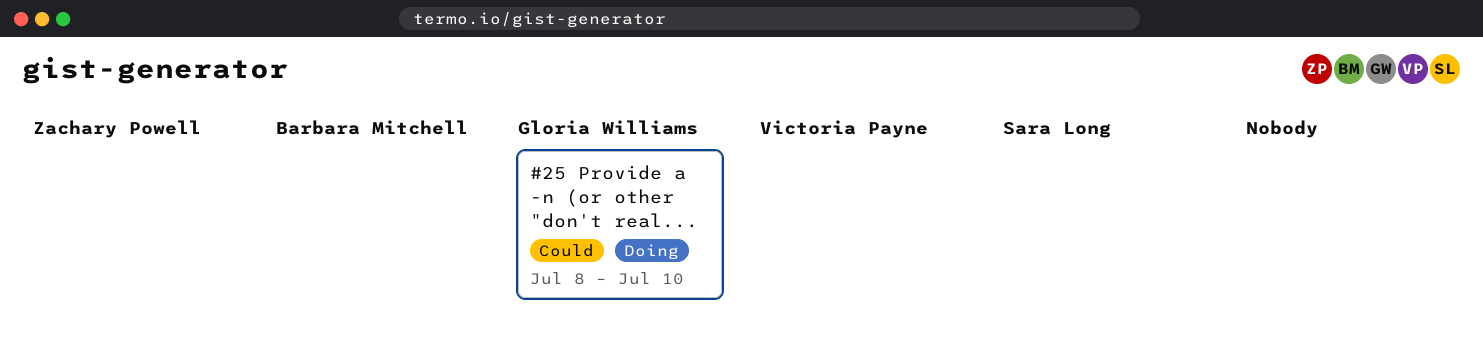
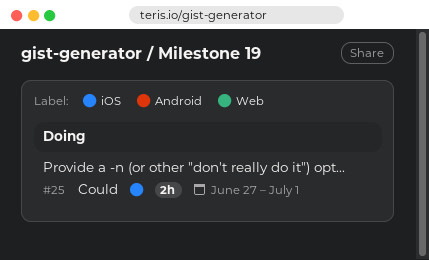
#25, start: Jul 8 -> Jun 27
#25, due: Jul 10 -> Jul 1

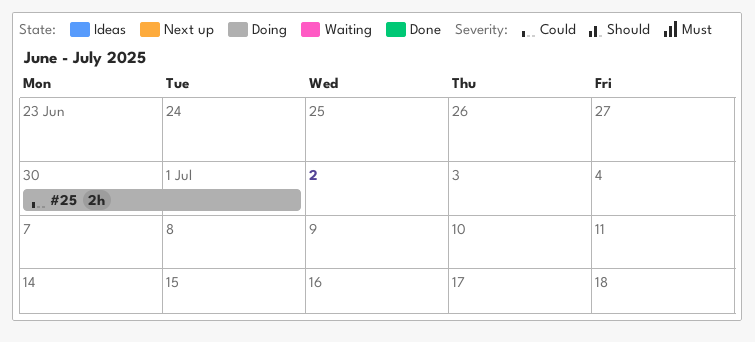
#25, start: Jun 27 -> Jun 30

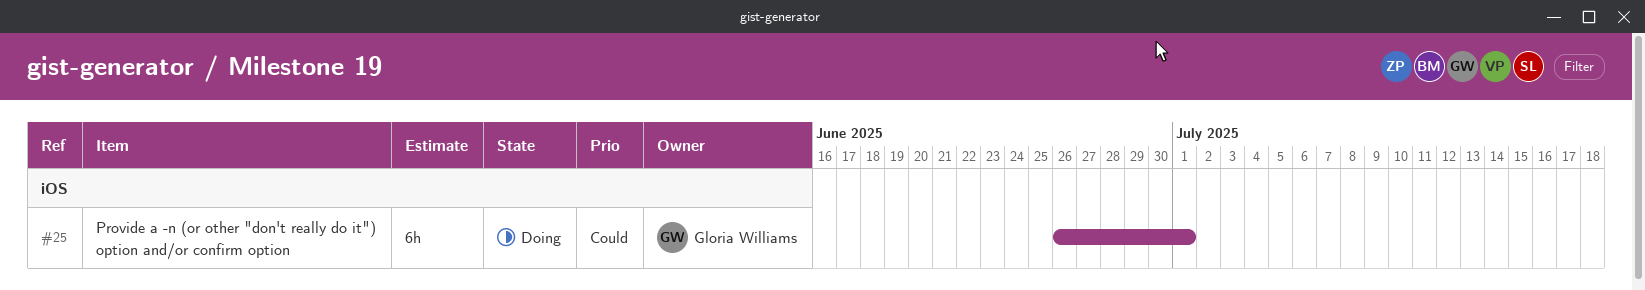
#25, estimate: 2h -> 6h
#25, start: Jun 30 -> Jun 26

